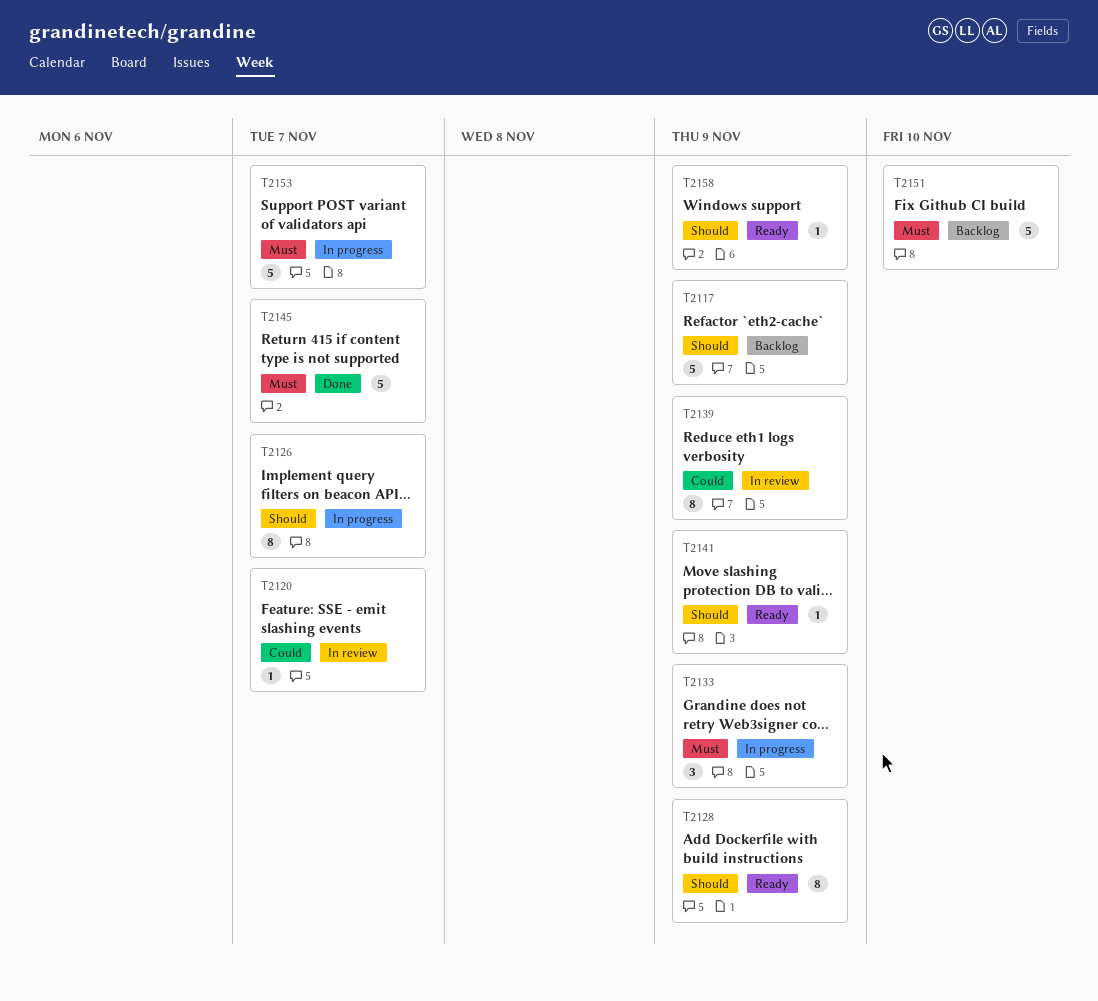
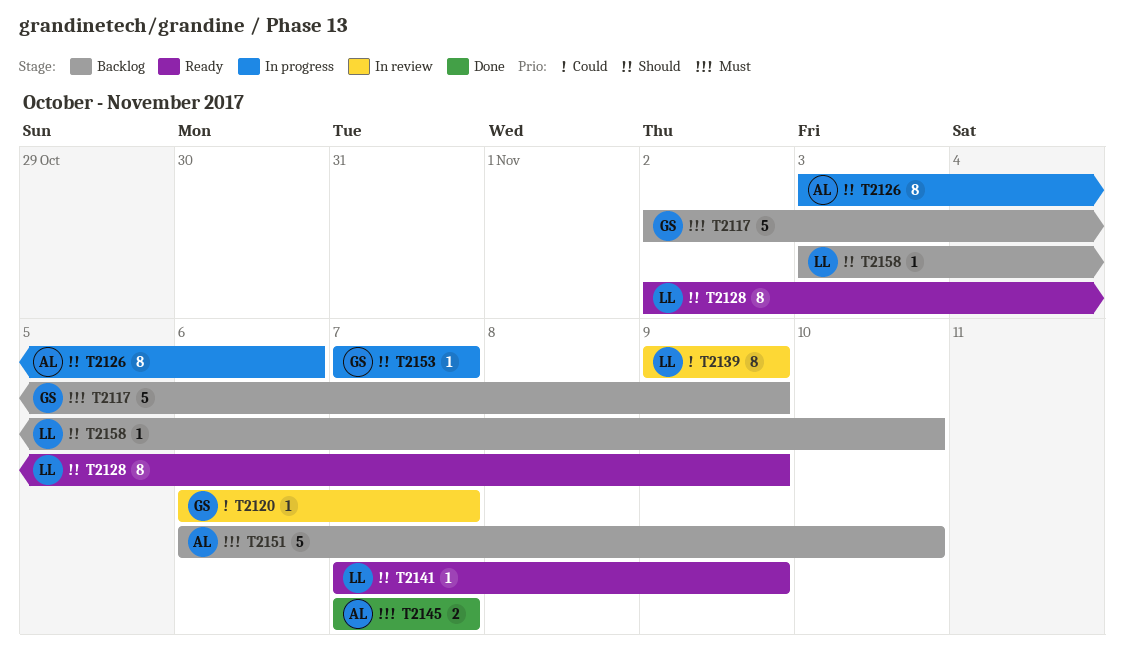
T2117, priority: Should -> Must
T2126, due: Nov 7 -> Nov 6
T2133: present -> none
T2145, estimate: 5 -> 2
T2153, priority: Must -> Should
T2153, estimate: 5 -> 1
T2158, status: Ready -> Backlog
T2158, due: Nov 9 -> Nov 10

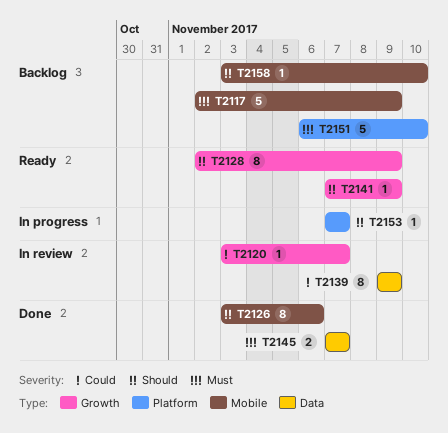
T2120, start: Nov 6 -> Nov 3
T2126, status: In progress -> Done

